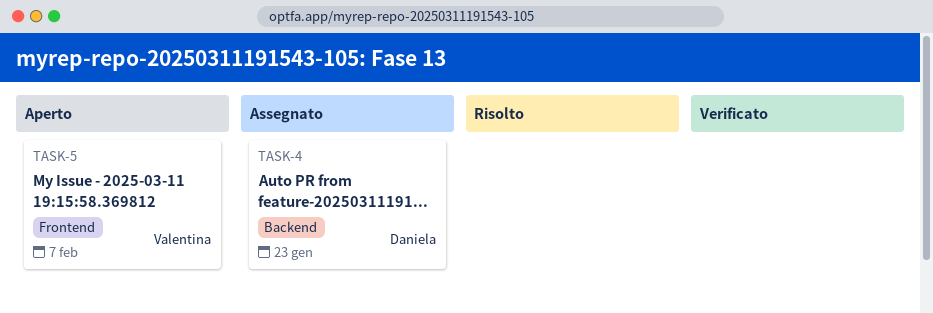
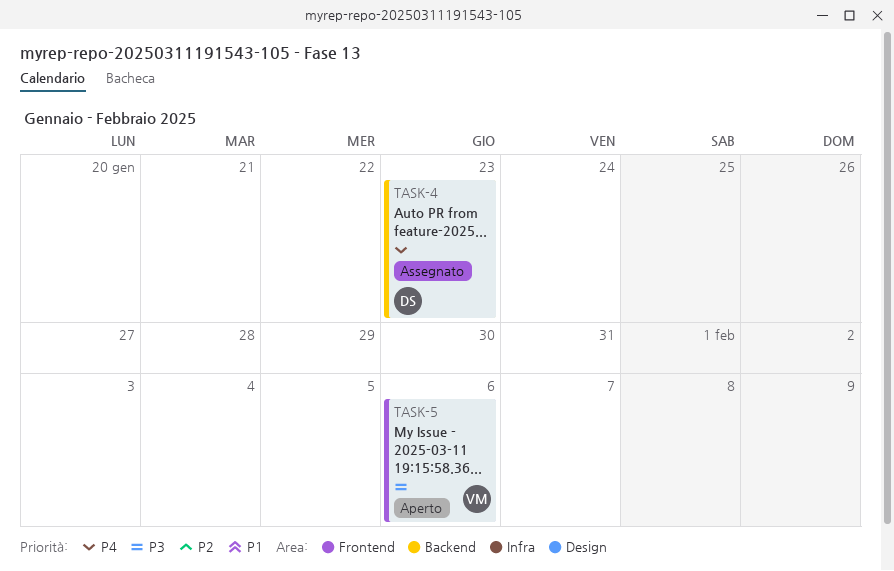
TASK-5, due: Feb 7 -> Feb 6

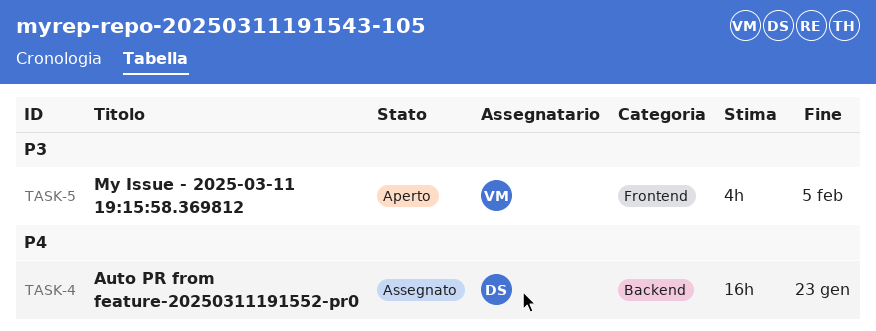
TASK-5, due: Feb 6 -> Feb 5

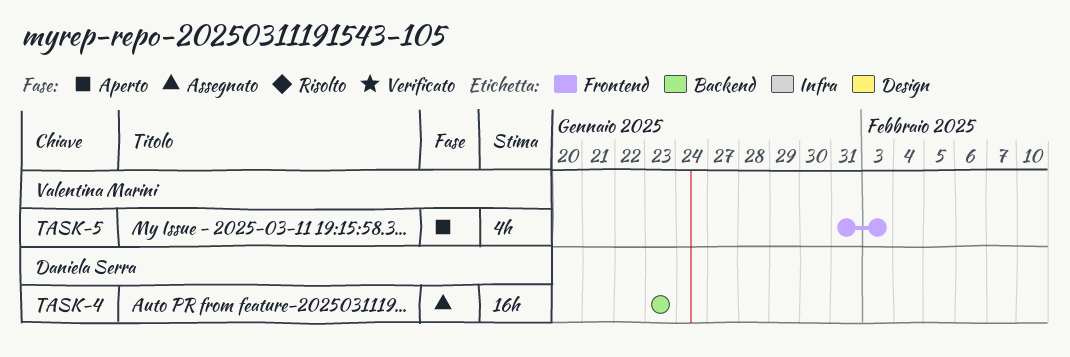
TASK-5, due: Feb 5 -> Feb 3

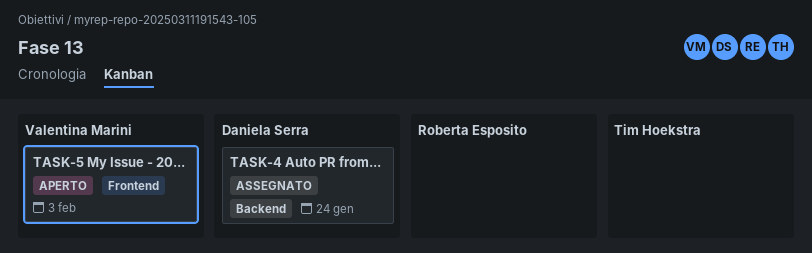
TASK-4, due: Jan 23 -> Jan 24

